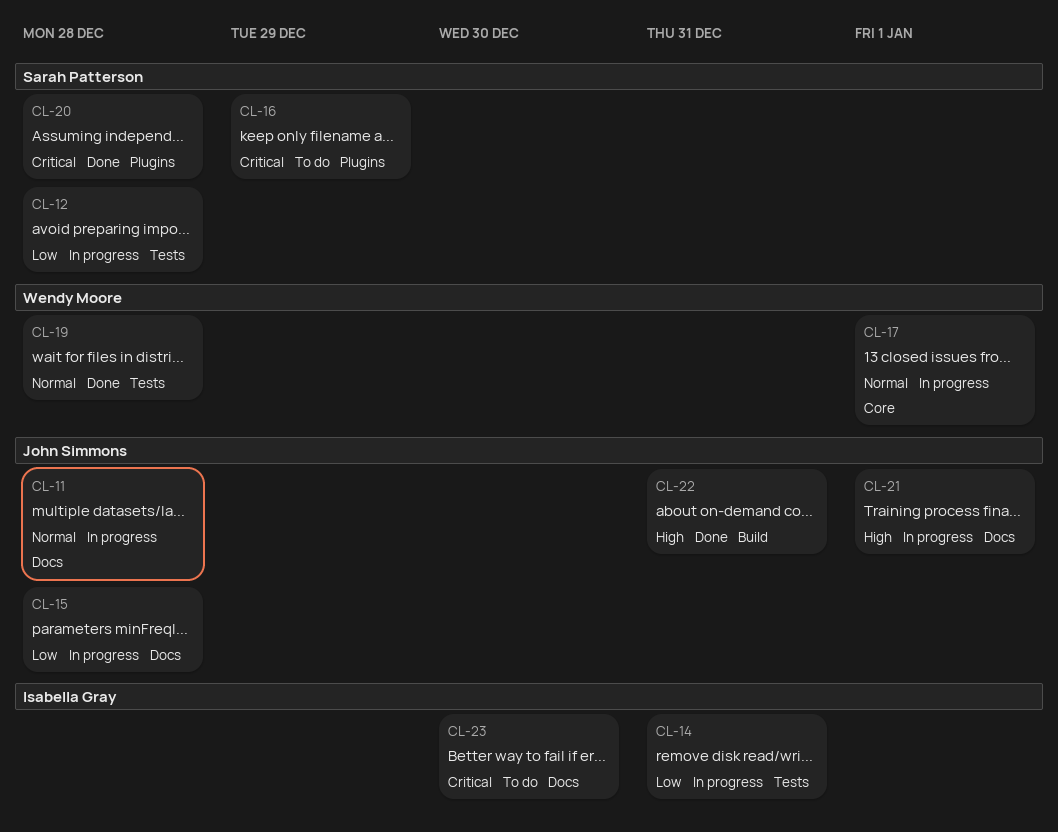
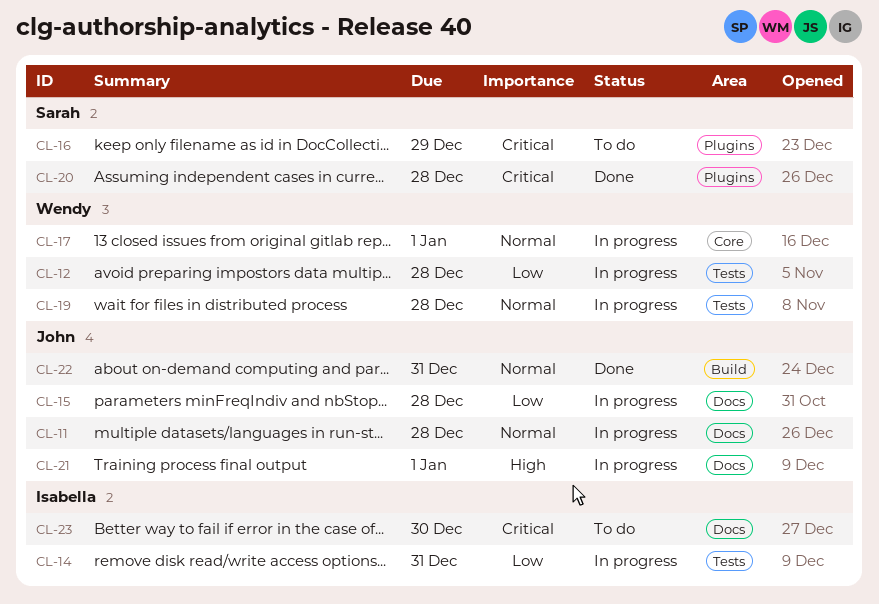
CL-12, owner: Sarah Patterson -> Wendy Moore
CL-19, status: Done -> In progress
CL-22, priority: High -> Normal

